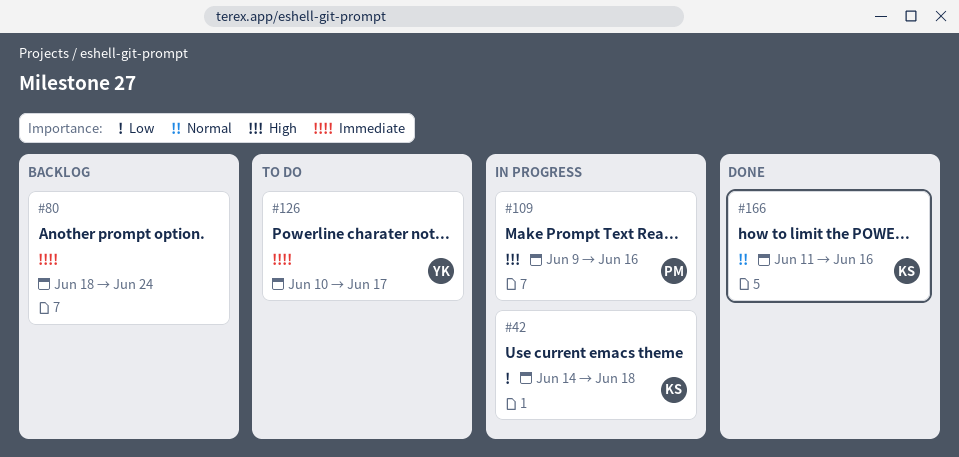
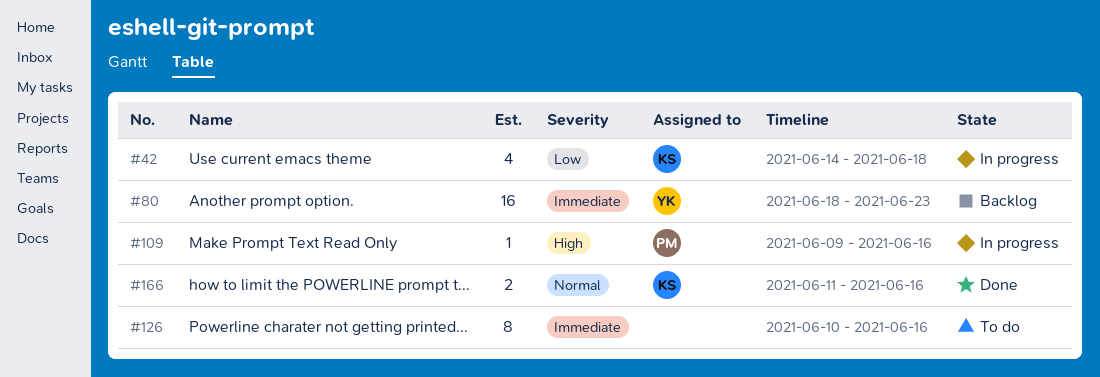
#80, owner: none -> YK
#80, due: Jun 24 -> Jun 23
#126, owner: YK -> none
#126, due: Jun 17 -> Jun 16

